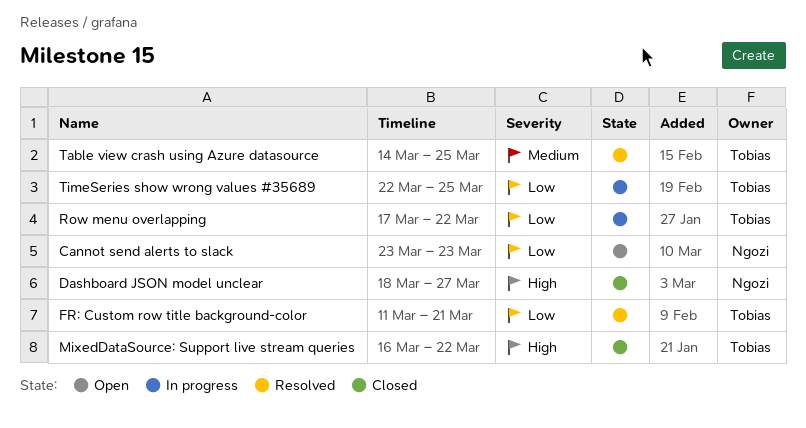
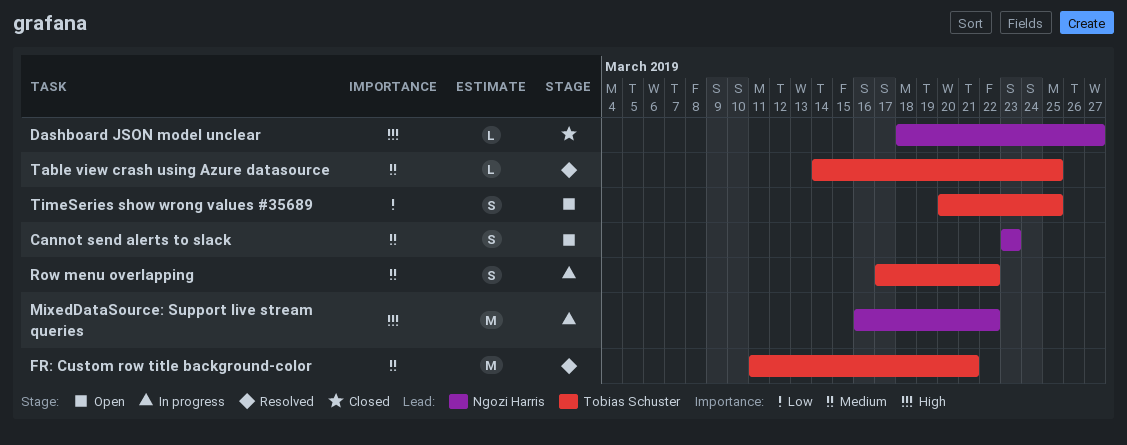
Cannot send alerts to slack, priority: Low -> Medium
FR: Custom row title background-color, priority: Low -> Medium
MixedDataSource: Support live stream queries, status: Closed -> In progress
MixedDataSource: Support live stream queries, owner: Tobias Schuster -> Ngozi Harris
Row menu overlapping, priority: Low -> Medium
TimeSeries show wrong values #35689, status: In progress -> Open
TimeSeries show wrong values #35689, start: Mar 22 -> Mar 20

